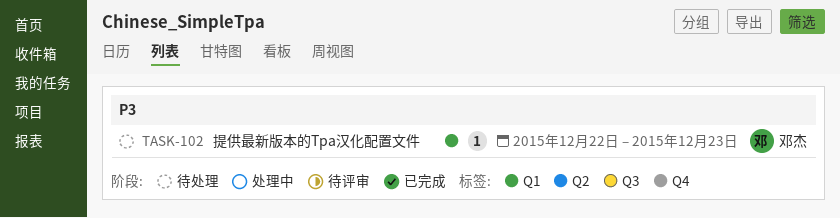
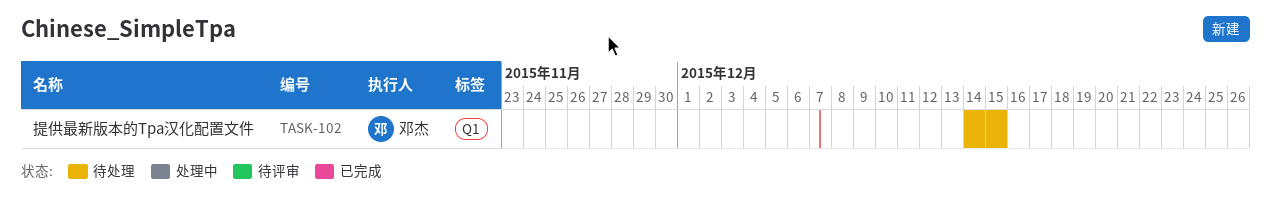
TASK-102, start: Dec 22 -> Dec 14
TASK-102, due: Dec 23 -> Dec 15

